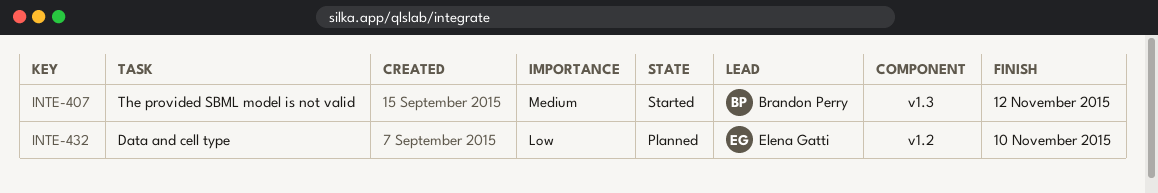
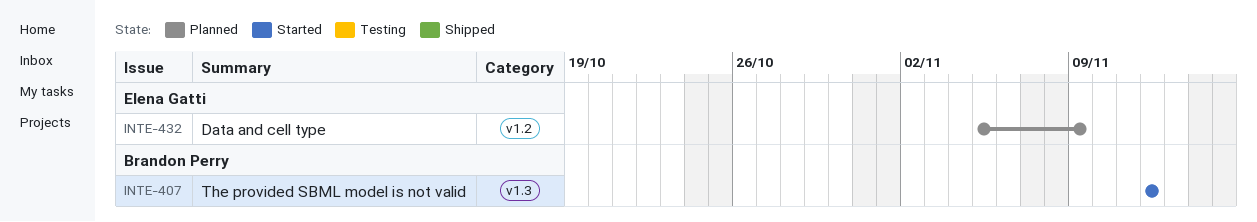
INTE-432, due: Nov 10 -> Nov 9

